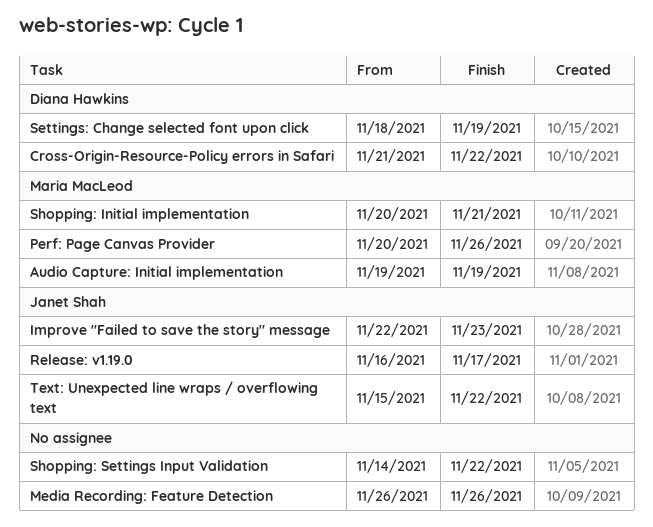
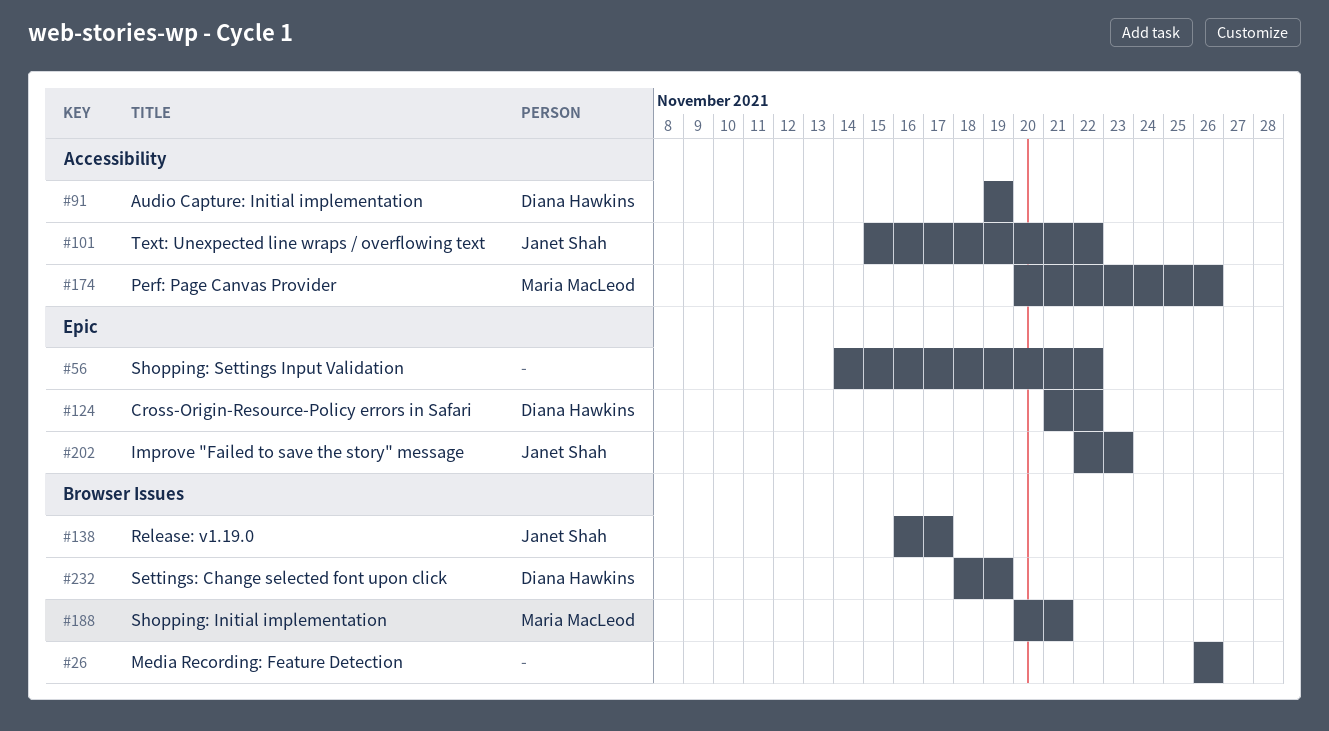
Audio Capture: Initial implementation, owner: Maria MacLeod -> Diana Hawkins

